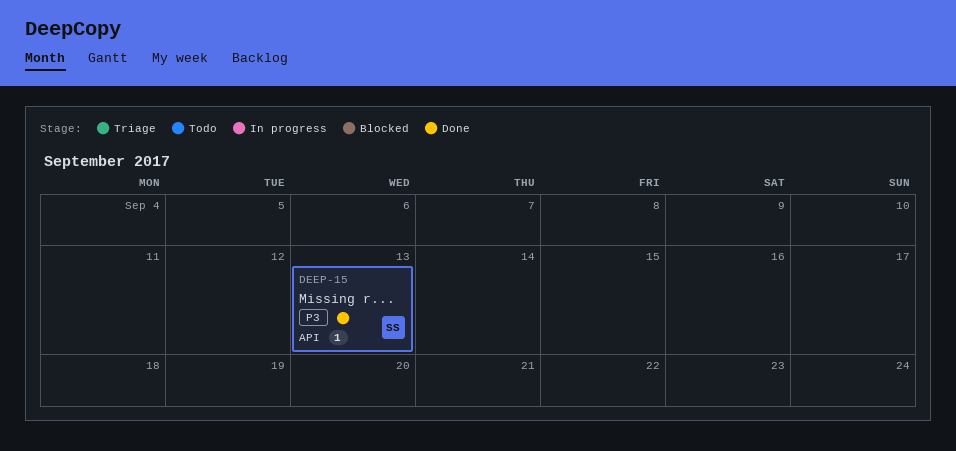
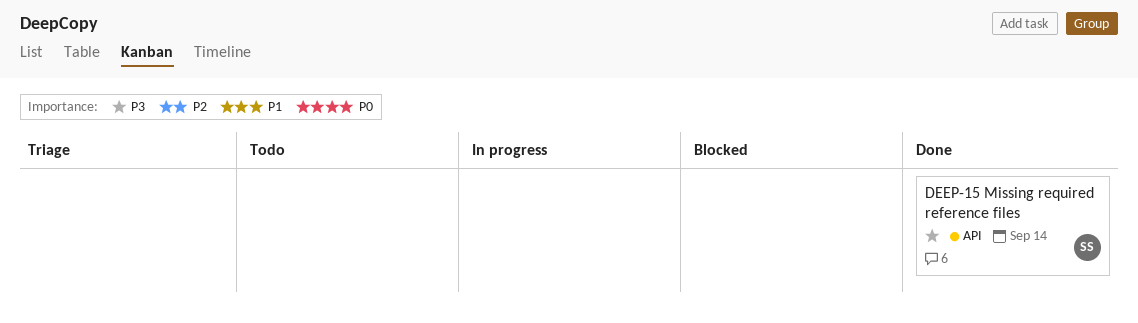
DEEP-15, due: Sep 13 -> Sep 14

